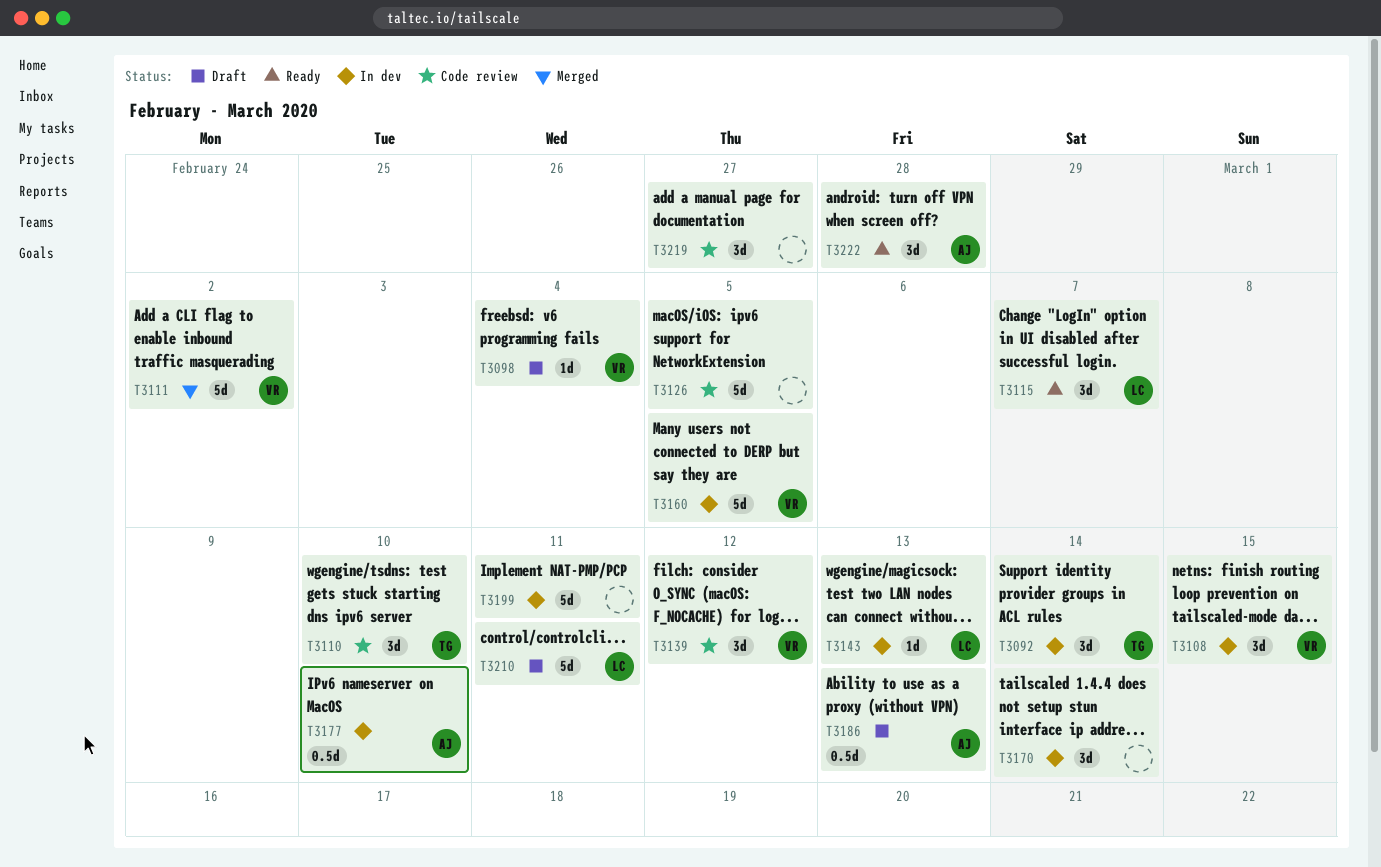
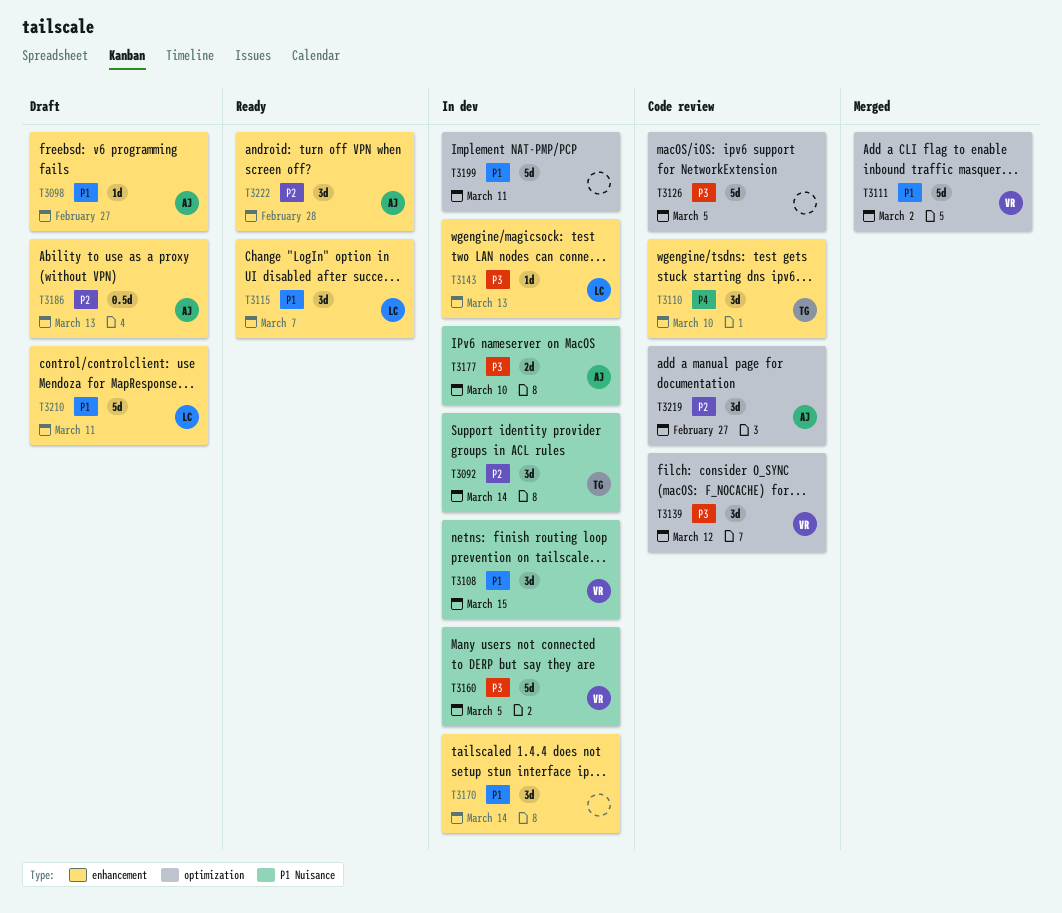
T3098, owner: VR -> AJ
T3098, due: Mar 4 -> Feb 27
T3177, estimate: 0.5d -> 2d
T3219, owner: none -> AJ

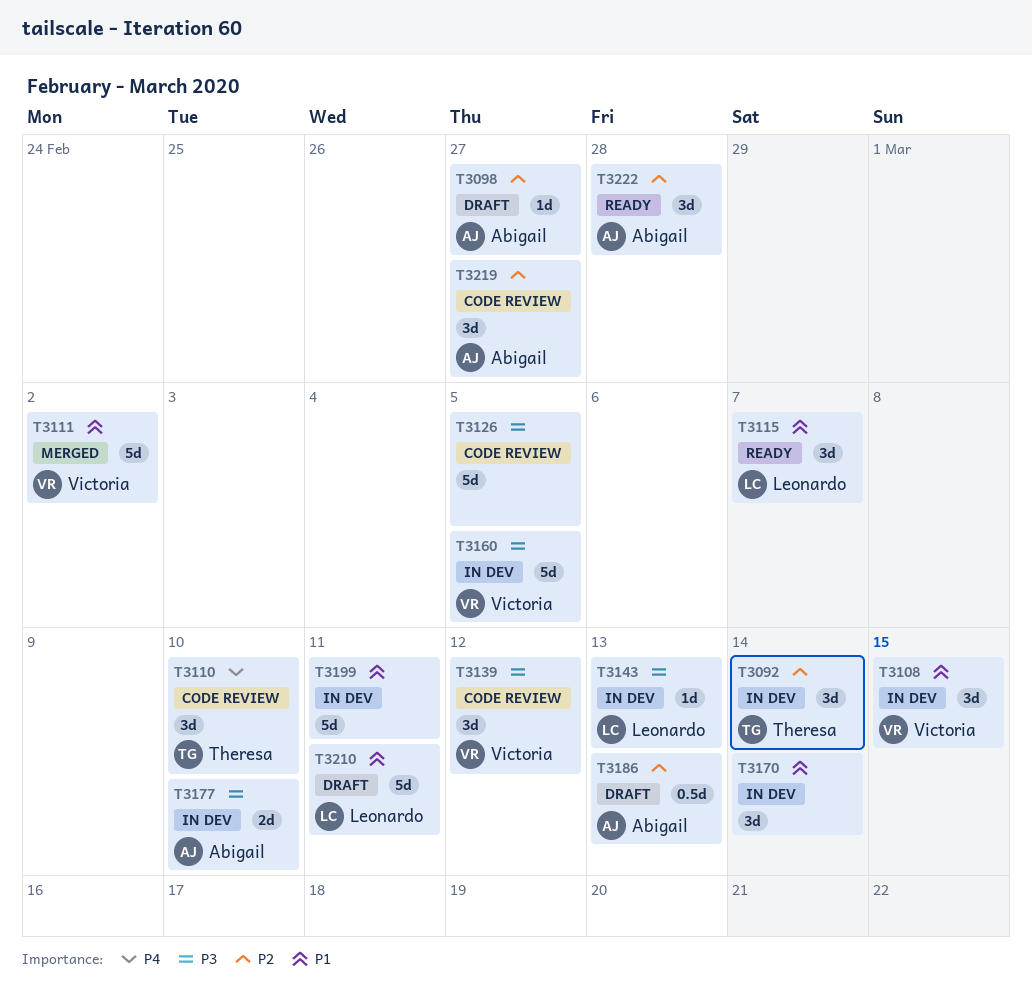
T3098, priority: P1 -> P2

